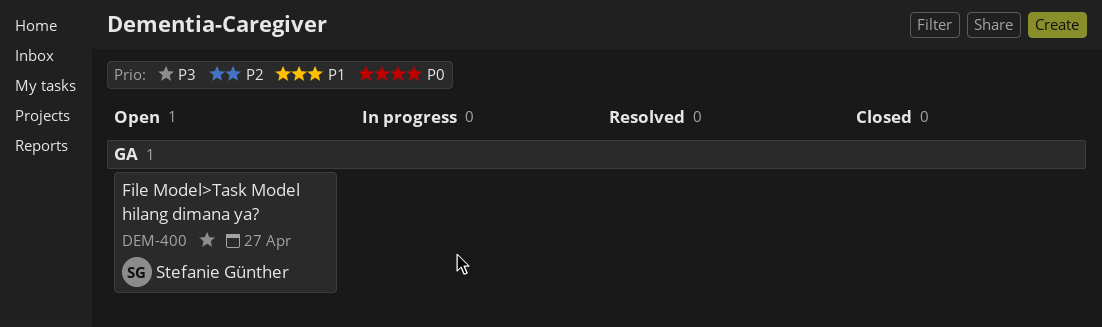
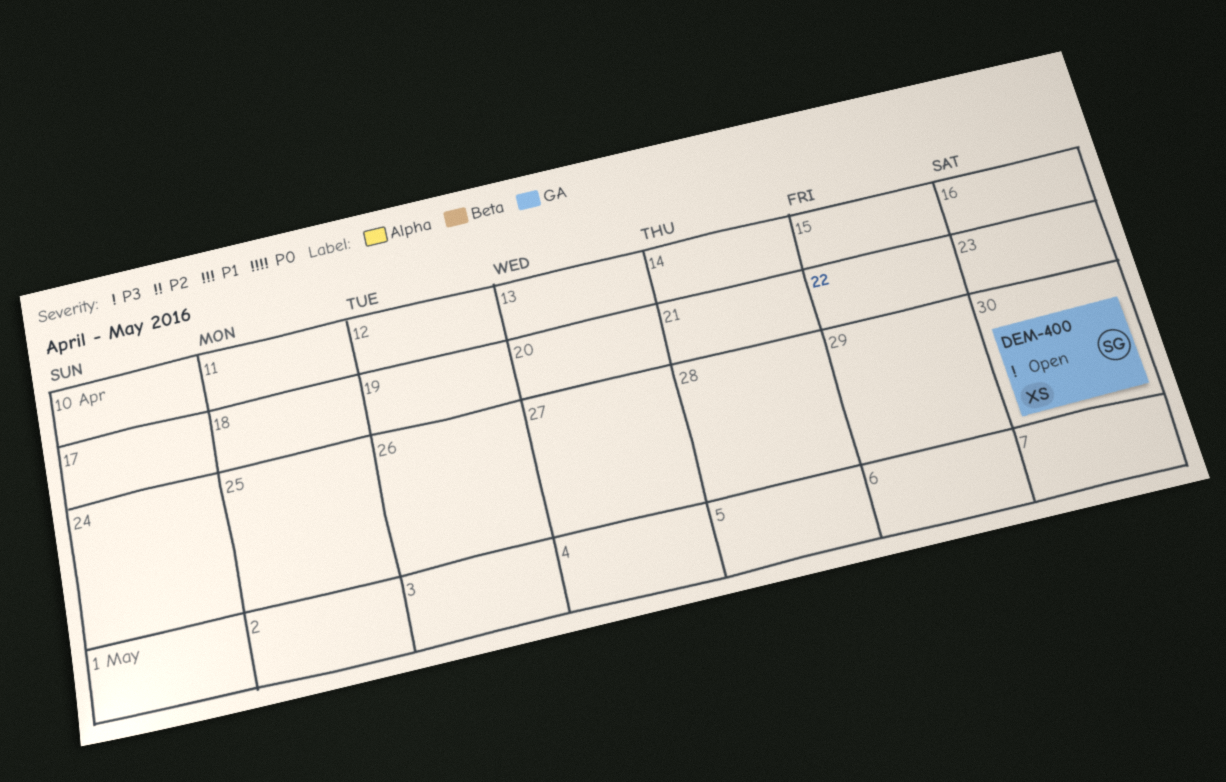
DEM-400, due: Apr 27 -> Apr 30

